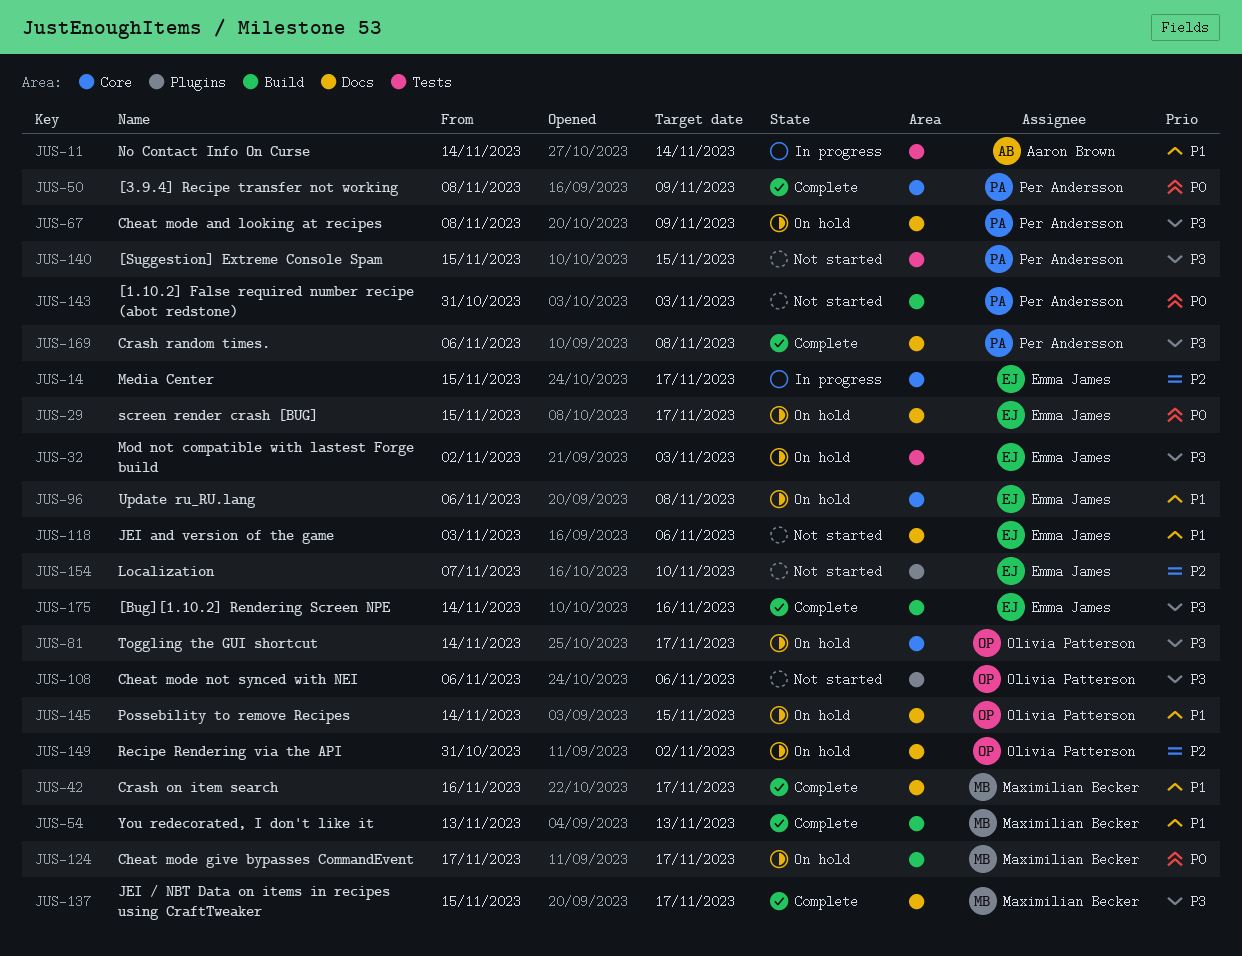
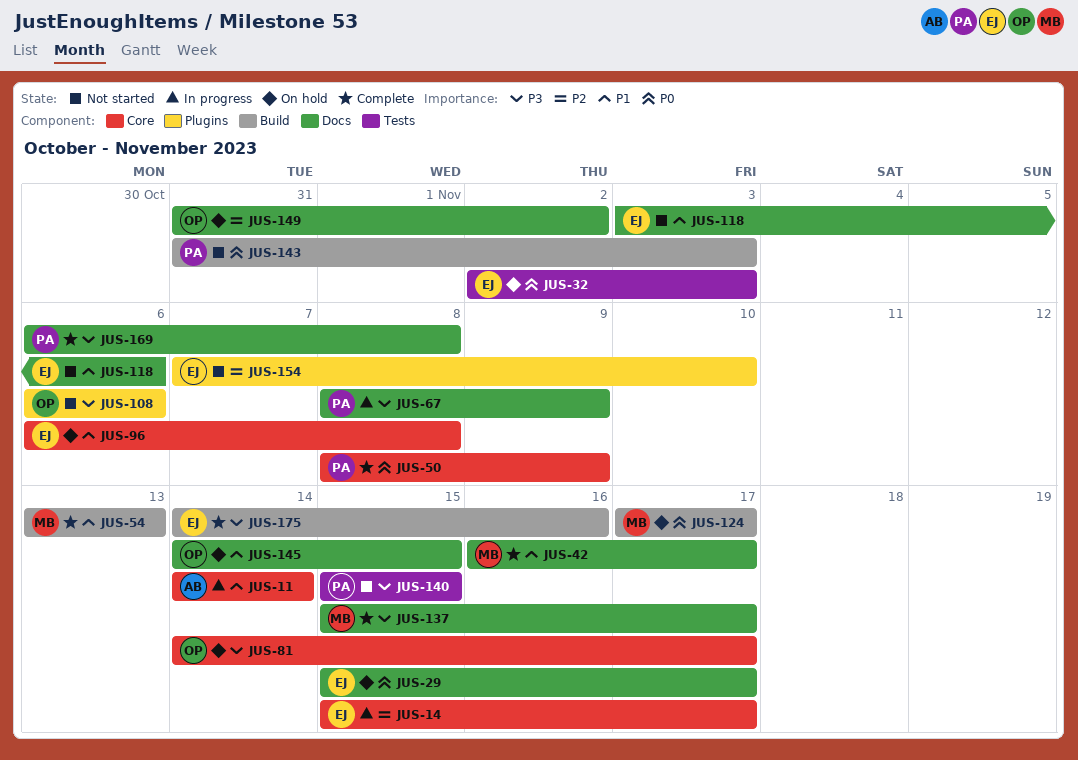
JUS-11, label: Tests -> Core
JUS-32, priority: P3 -> P0
JUS-67, status: On hold -> In progress

